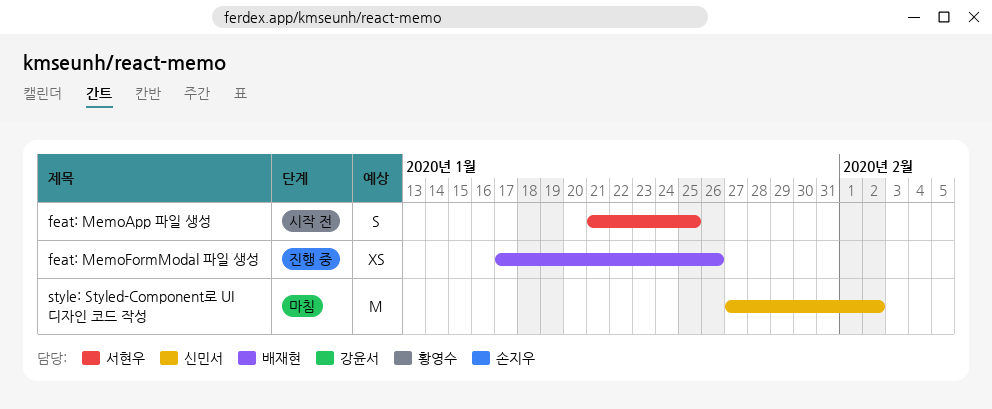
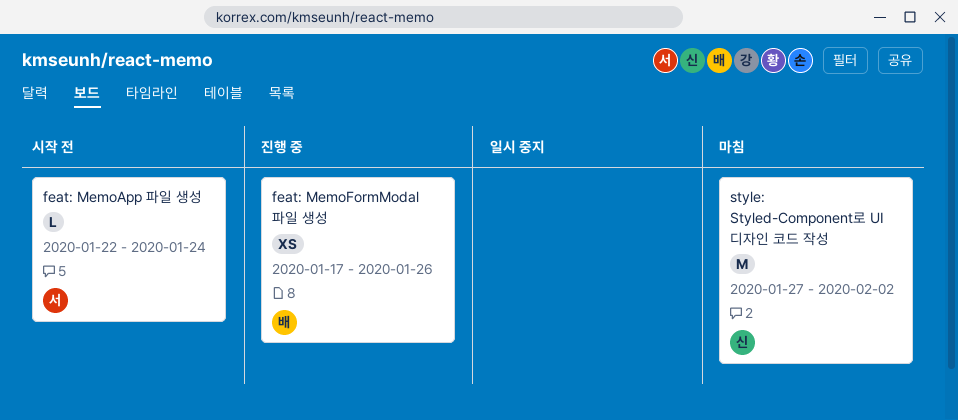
feat: MemoApp 파일 생성, estimate: S -> L
feat: MemoApp 파일 생성, start: Jan 21 -> Jan 22
feat: MemoApp 파일 생성, due: Jan 25 -> Jan 24

